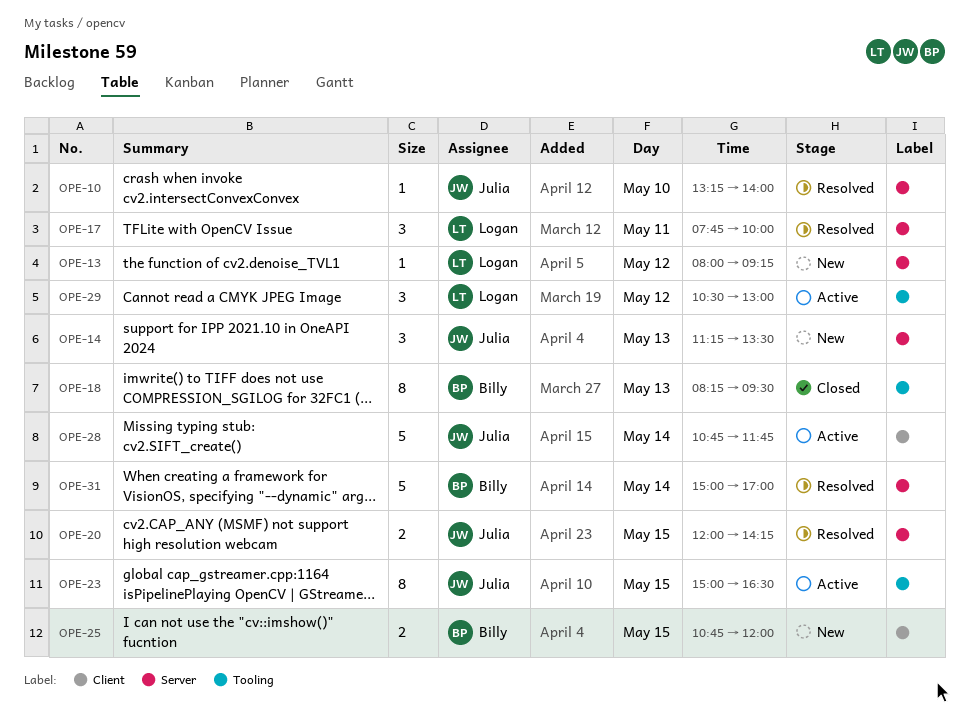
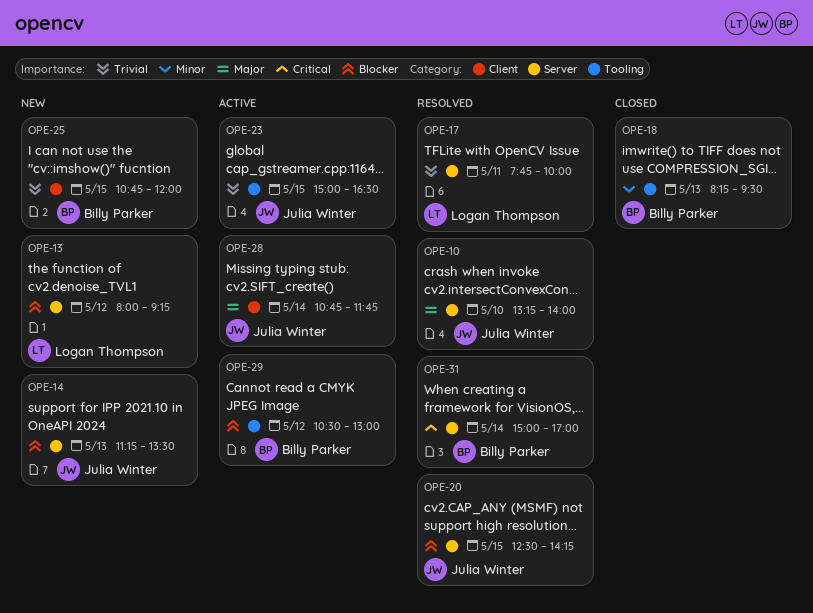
OPE-20, begins: 12:00 -> 12:30
OPE-29, owner: Logan Thompson -> Billy Parker

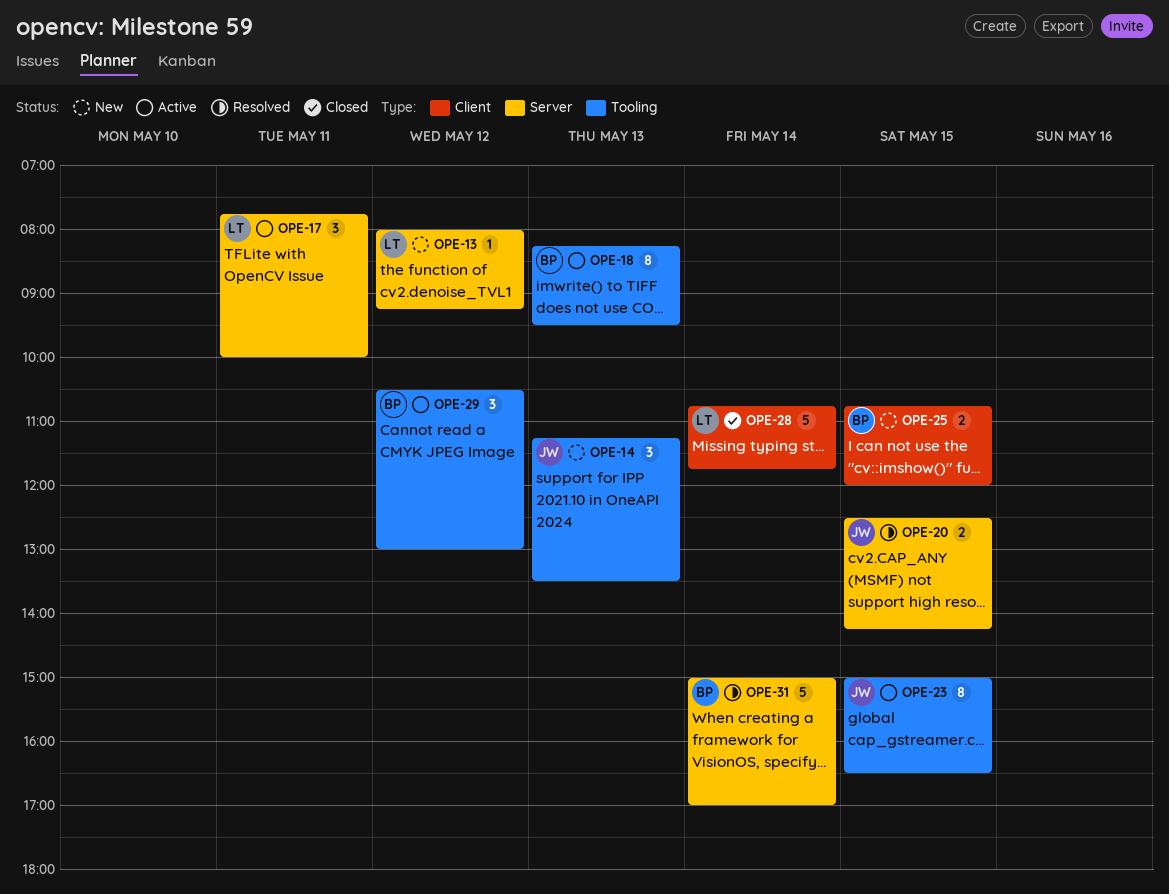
OPE-10: present -> none
OPE-14, label: Server -> Tooling
OPE-17, status: Resolved -> Active
OPE-18, status: Closed -> Active
OPE-28, status: Active -> Closed
OPE-28, owner: Julia Winter -> Logan Thompson

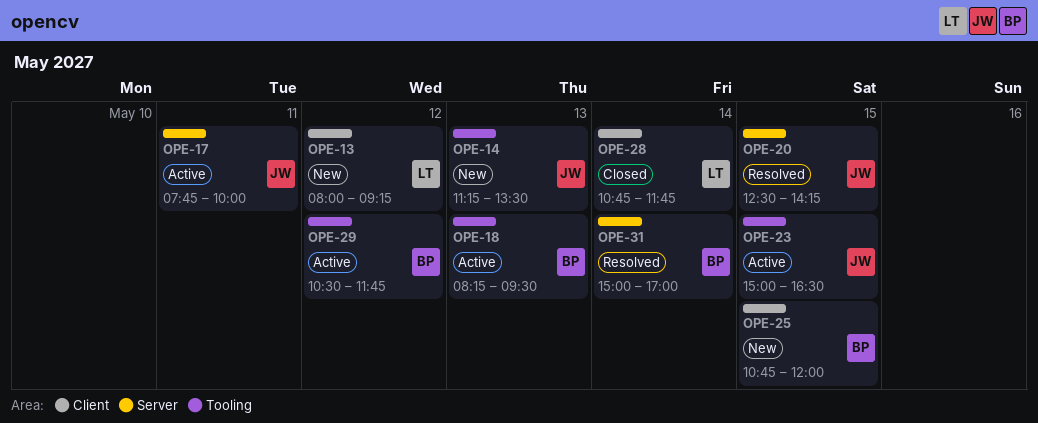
OPE-13, label: Server -> Client
OPE-17, owner: LT -> JW
OPE-29, ends: 13:00 -> 11:45

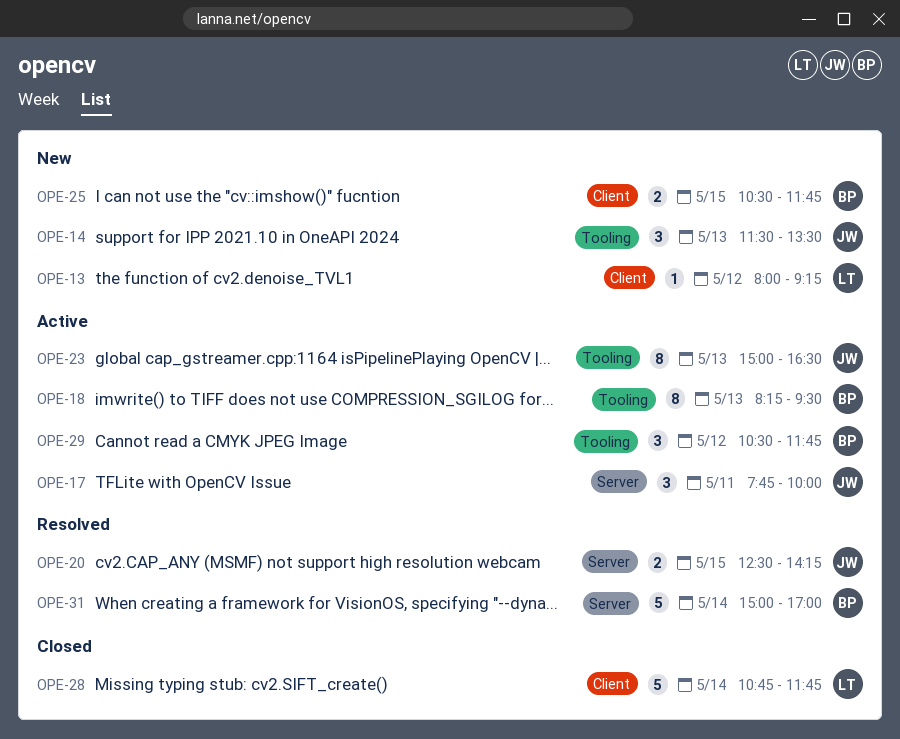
OPE-14, begins: 11:15 -> 11:30
OPE-23, day: May 15 -> May 13
OPE-25, begins: 10:45 -> 10:30
OPE-25, ends: 12:00 -> 11:45

